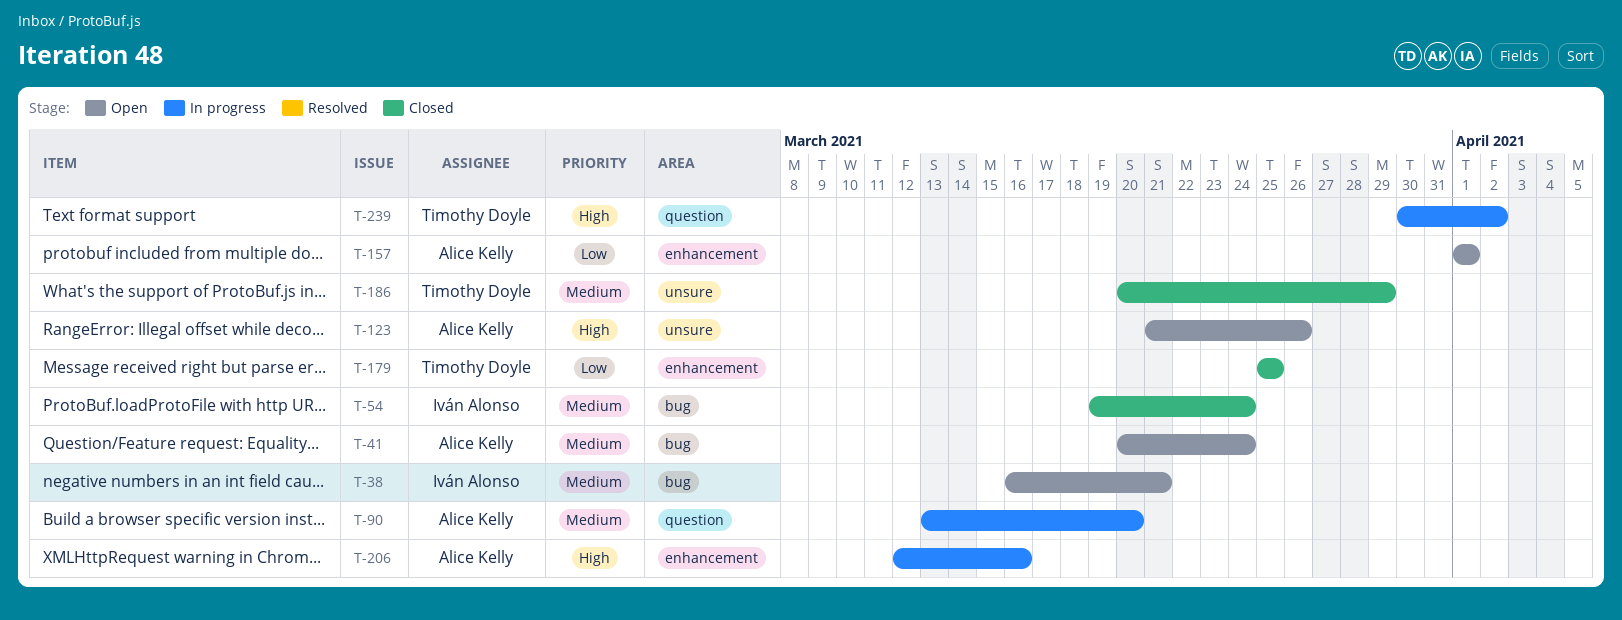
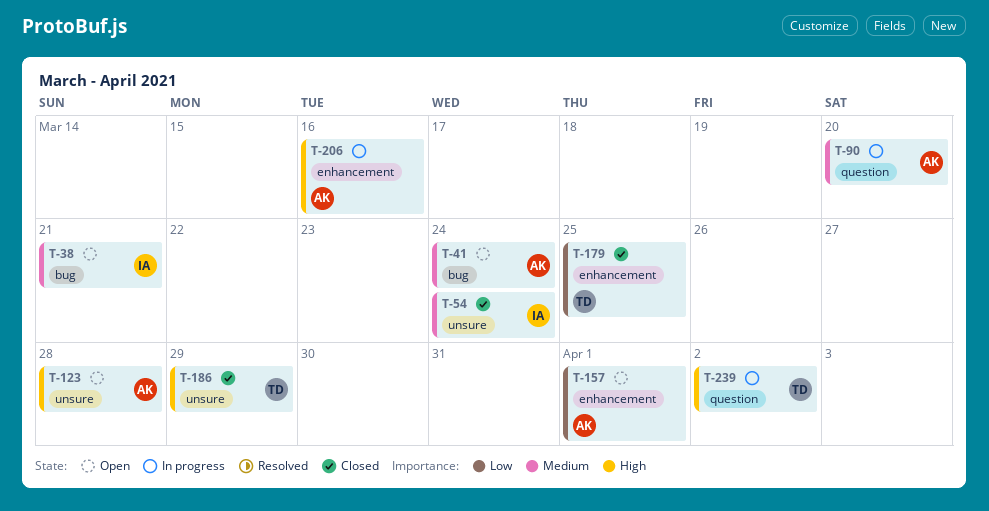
T-54, label: bug -> unsure
T-123, due: Mar 26 -> Mar 28
T-186, priority: Medium -> High

